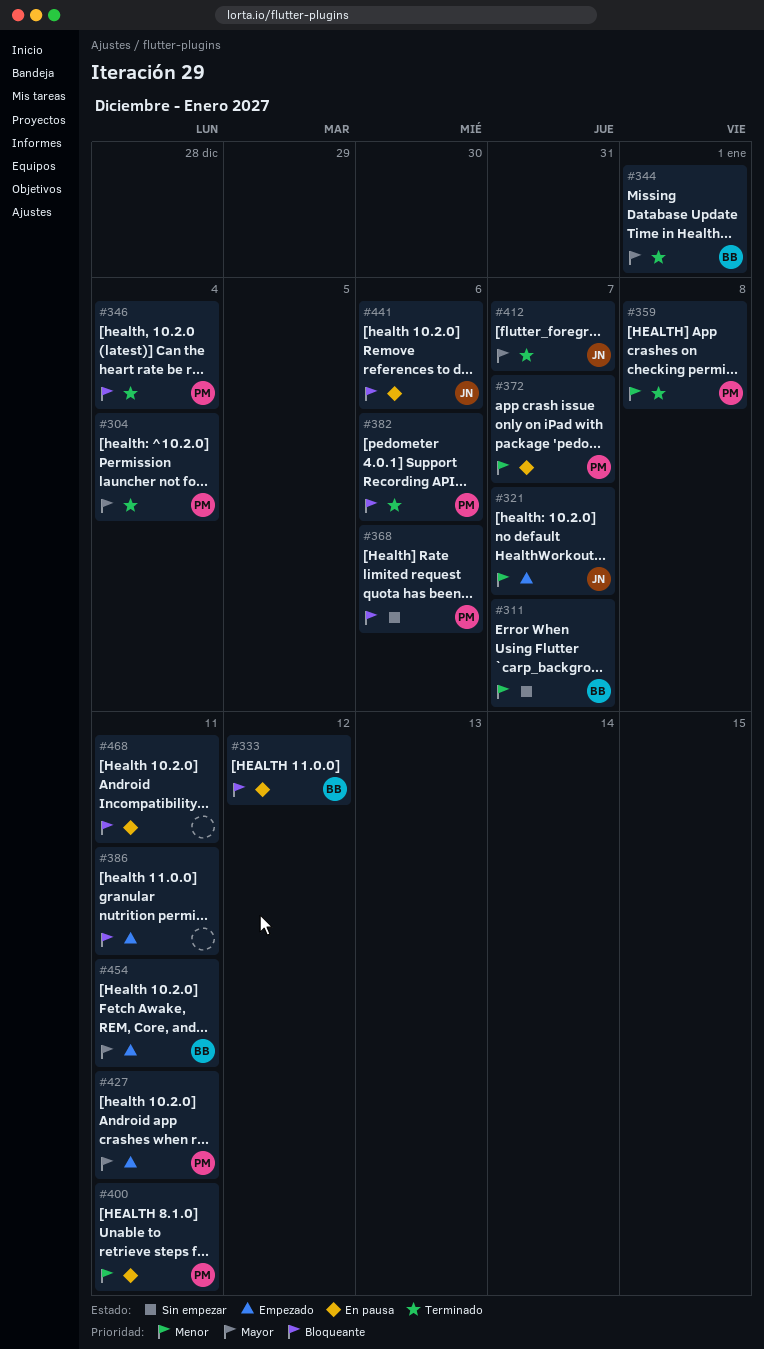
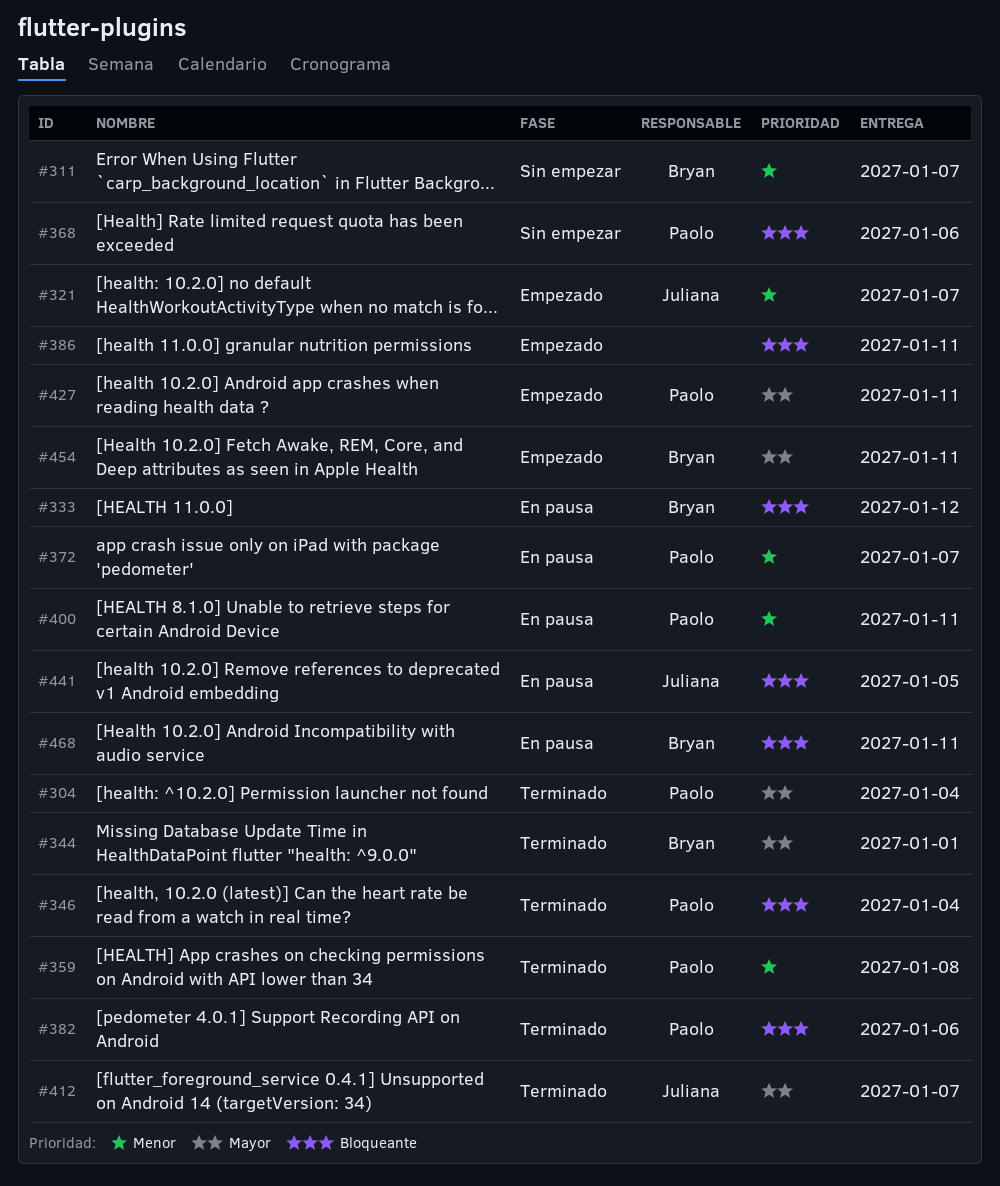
#441, due: Jan 6 -> Jan 5
#468, owner: none -> Bryan

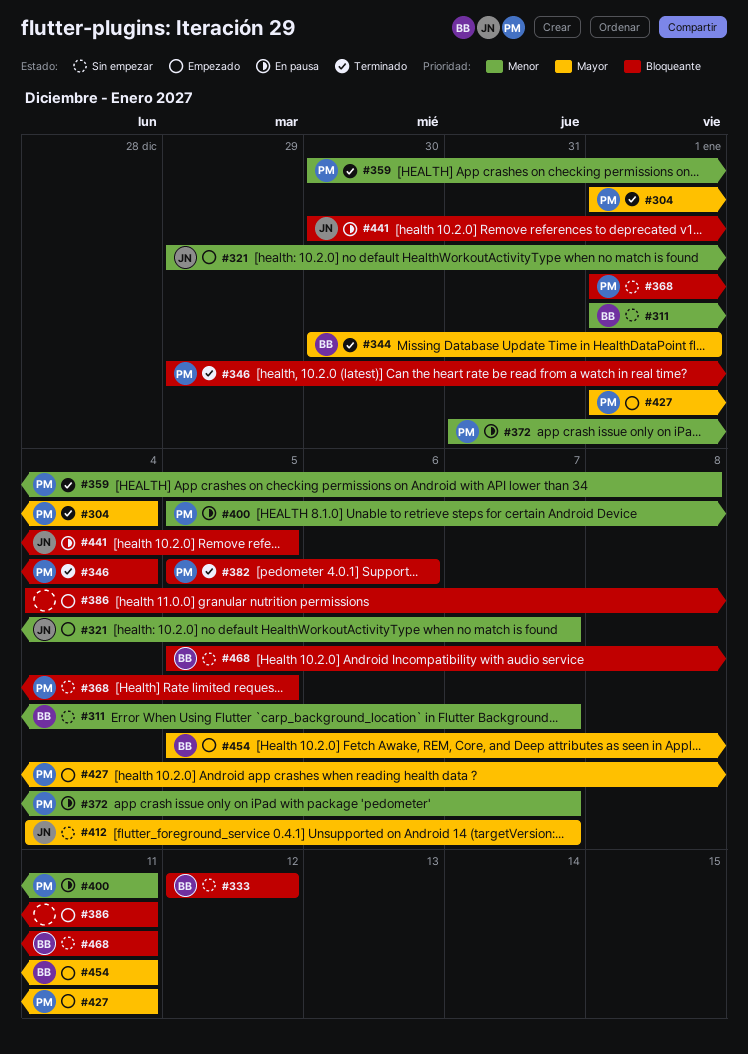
#333, status: En pausa -> Sin empezar
#368, due: Jan 6 -> Jan 5
#412, status: Terminado -> Sin empezar
#468, status: En pausa -> Sin empezar

